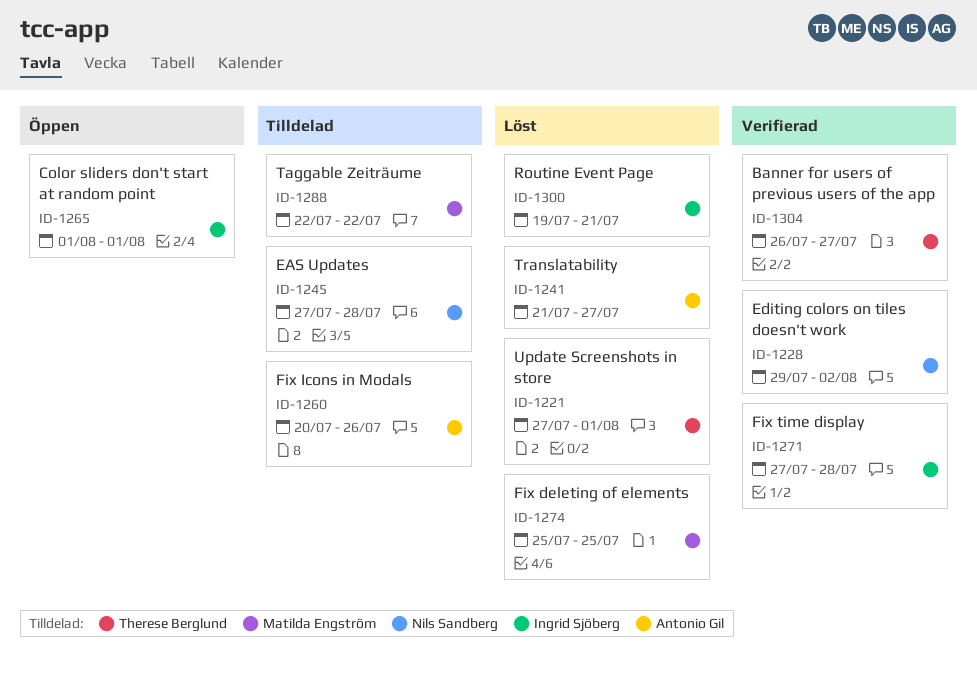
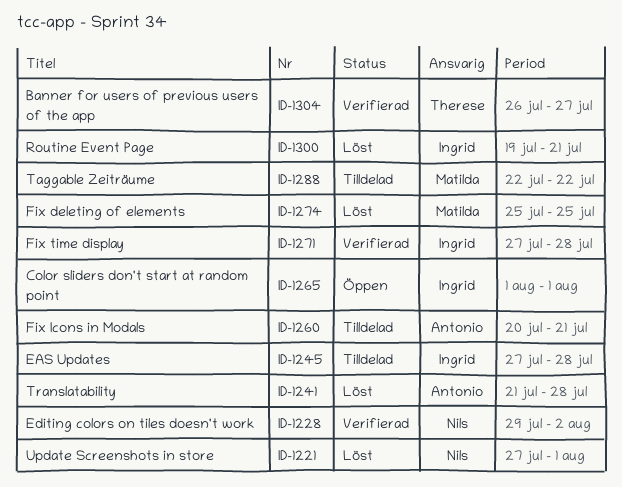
ID-1221, owner: Therese Berglund -> Nils Sandberg
ID-1241, due: Jul 27 -> Jul 28
ID-1245, owner: Nils Sandberg -> Ingrid Sjöberg
ID-1260, due: Jul 26 -> Jul 21

